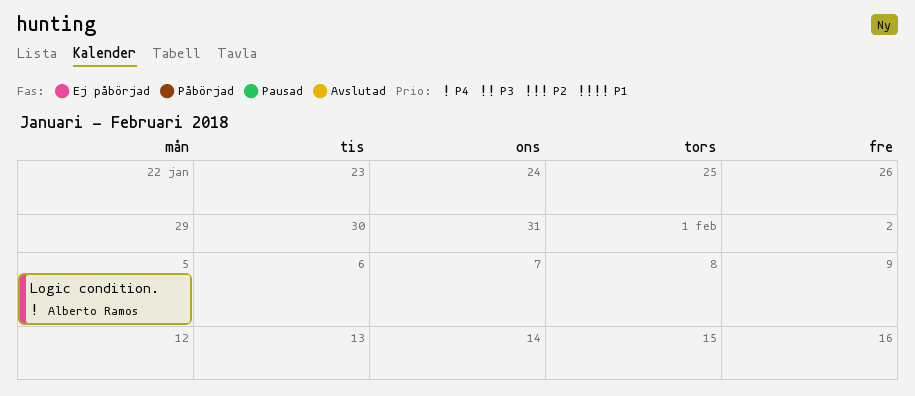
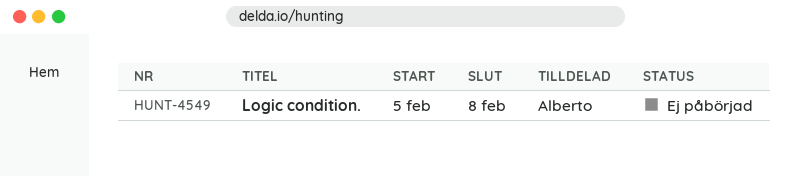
Logic condition., due: Feb 5 -> Feb 8

